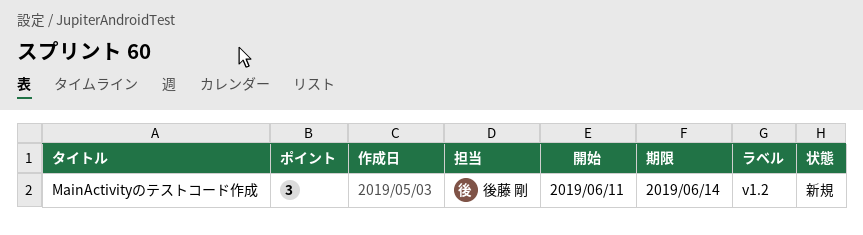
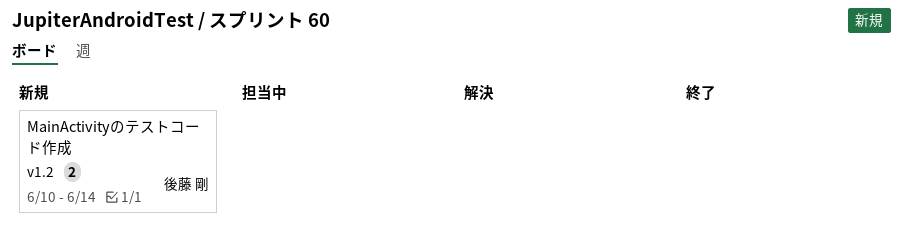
MainActivityのテストコード作成, estimate: 3 -> 2
MainActivityのテストコード作成, start: Jun 11 -> Jun 10

